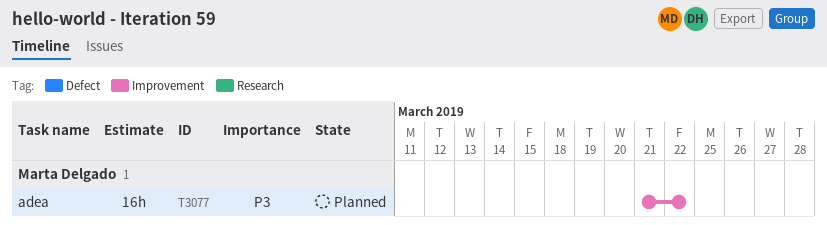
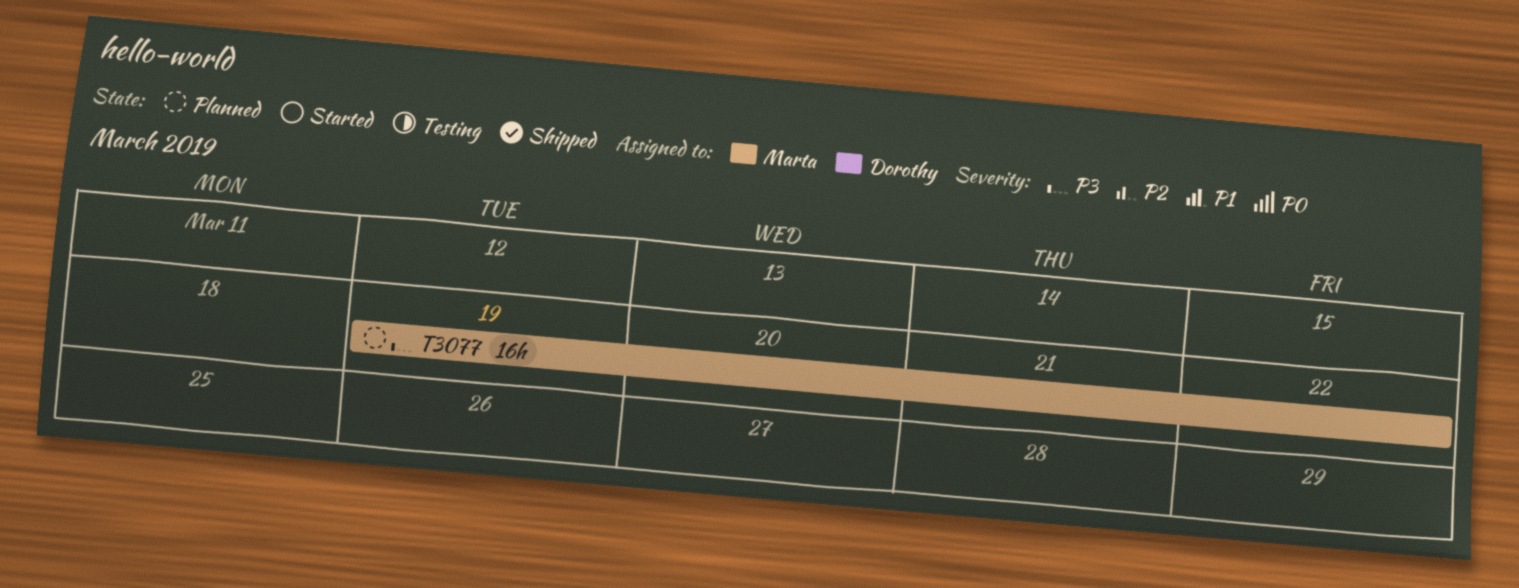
T3077, start: Mar 21 -> Mar 19

